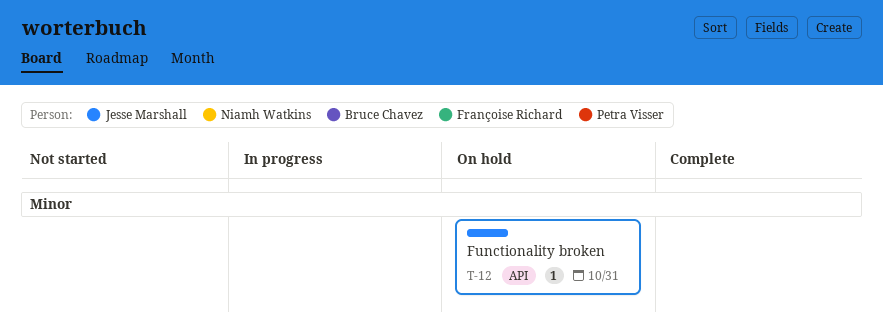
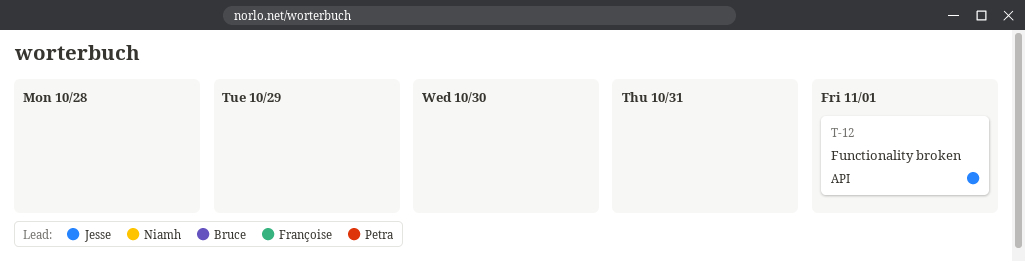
T-12, due: Oct 31 -> Nov 1

